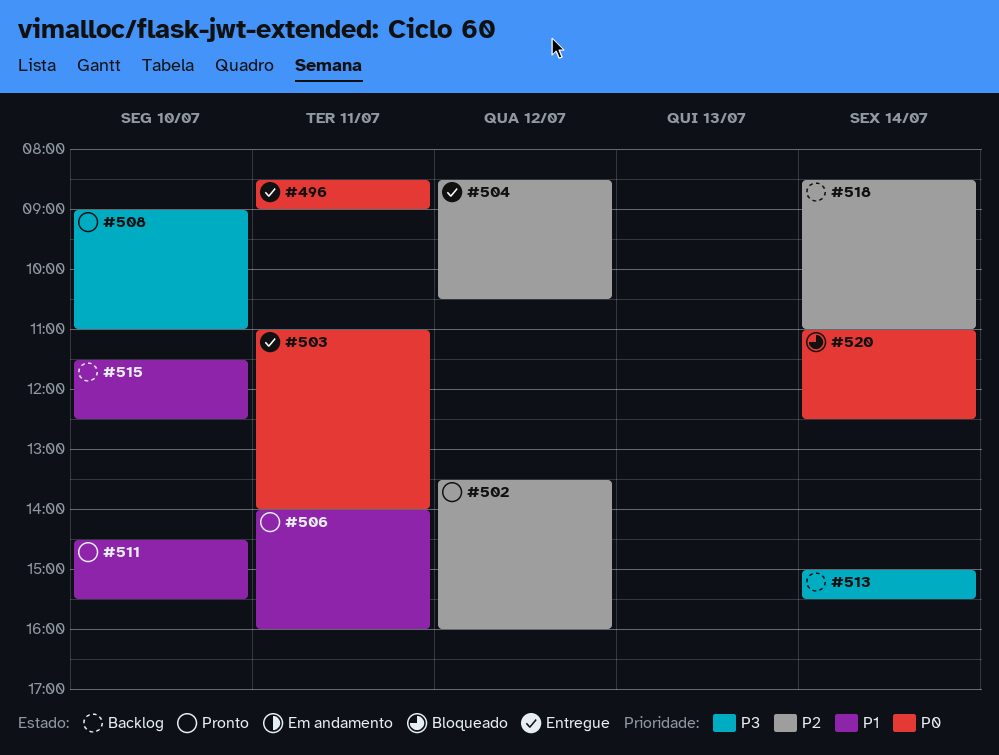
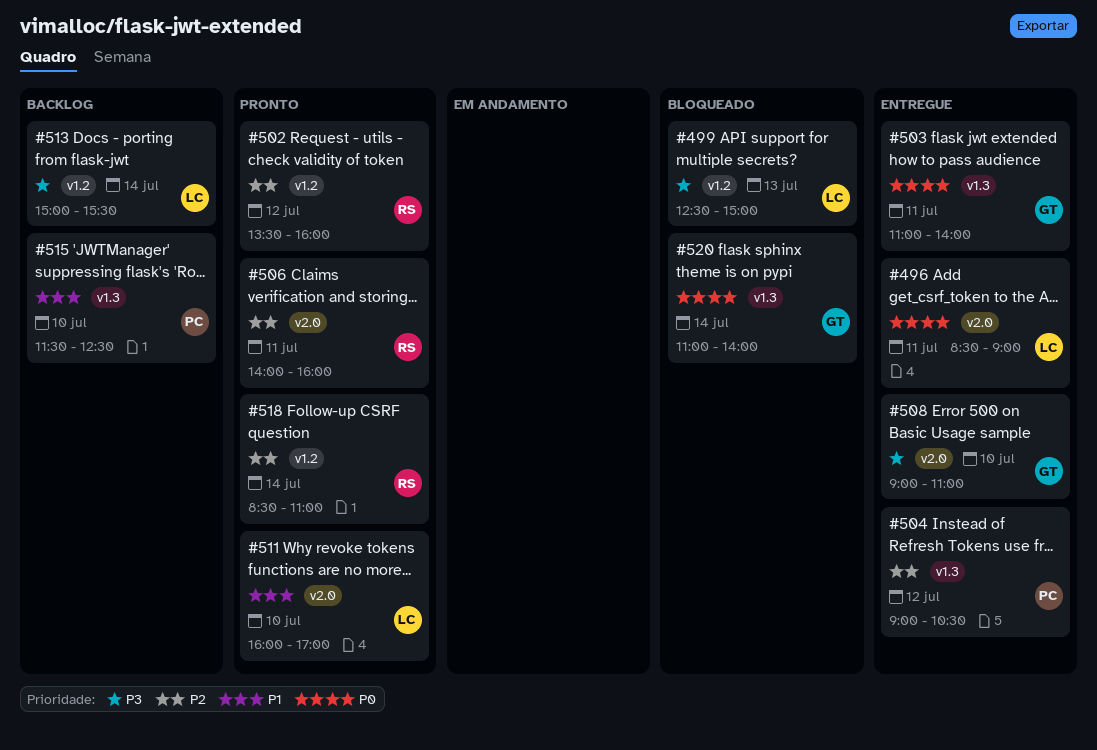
#499: none -> present
#504, begins: 08:30 -> 09:00
#506, priority: P1 -> P2
#508, status: Pronto -> Entregue
#511, begins: 14:30 -> 16:00
#511, ends: 15:30 -> 17:00
#518, status: Backlog -> Pronto
#520, ends: 12:30 -> 14:00

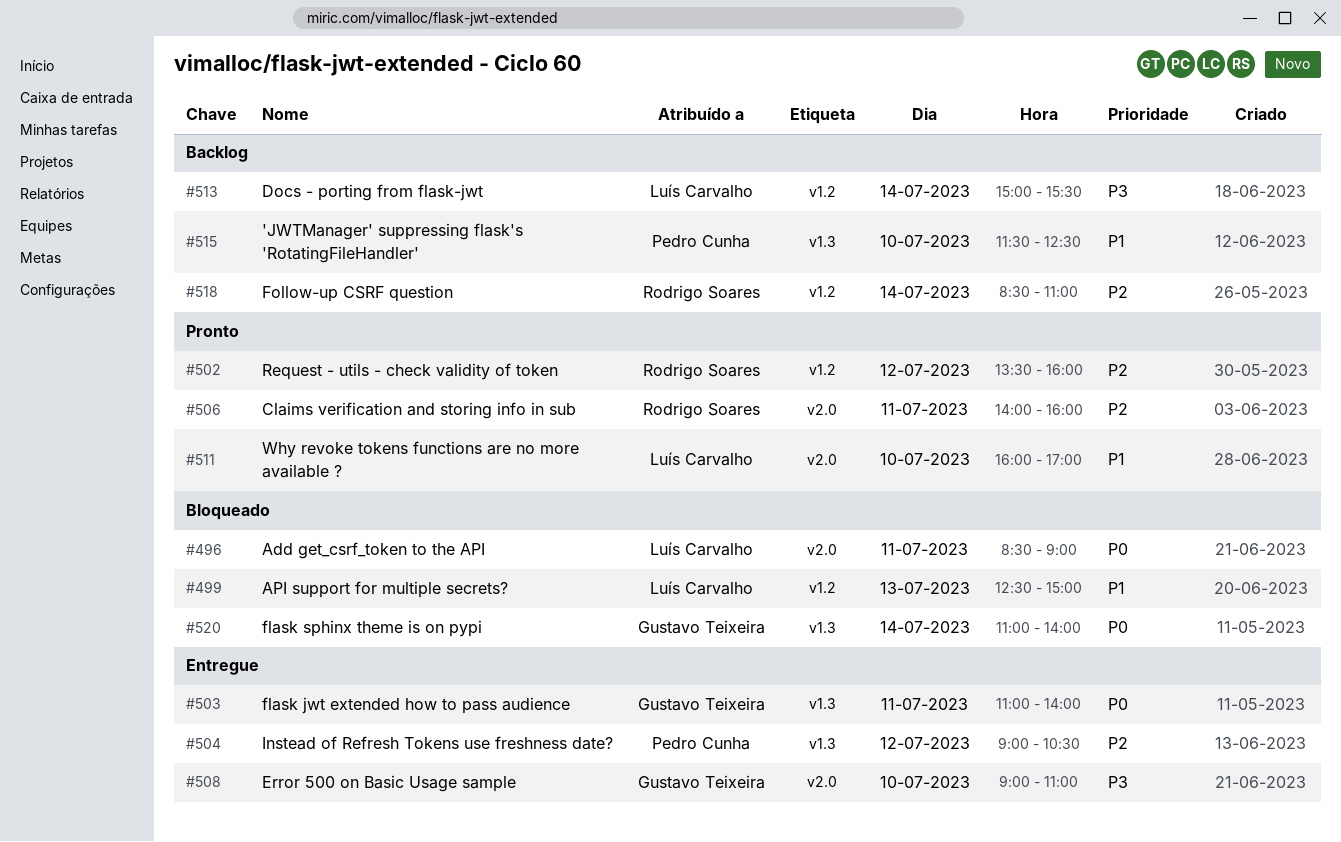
#496, status: Entregue -> Bloqueado
#499, priority: P3 -> P1
#518, status: Pronto -> Backlog

